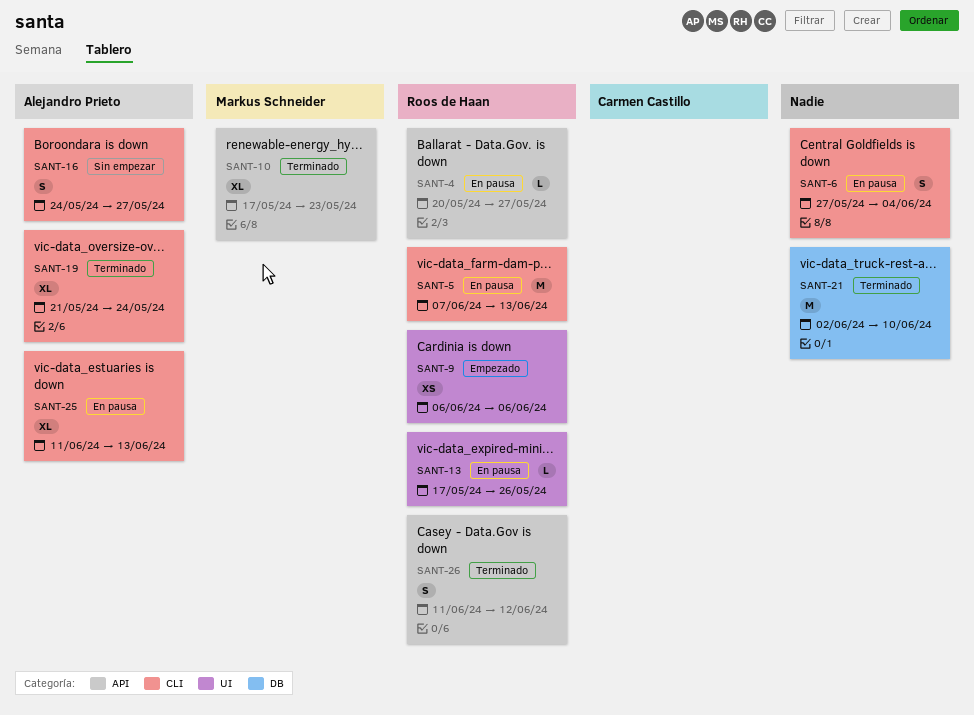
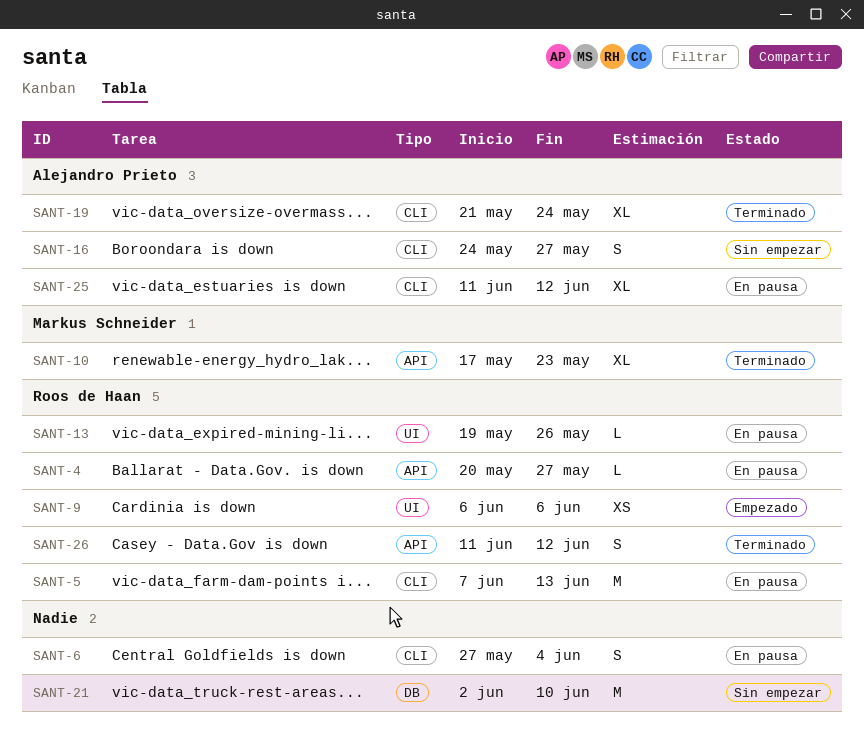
SANT-13, start: May 17 -> May 19
SANT-21, status: Terminado -> Sin empezar
SANT-25, due: Jun 13 -> Jun 12

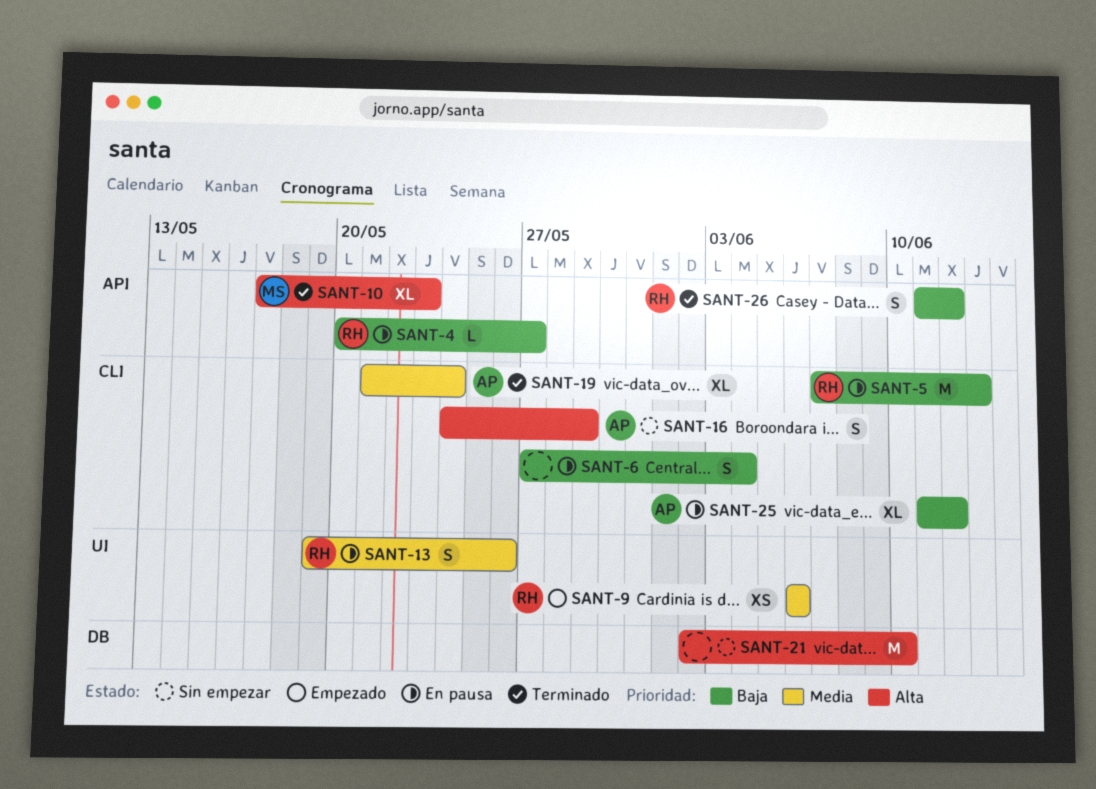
SANT-13, estimate: L -> S
SANT-16, due: May 27 -> May 29

